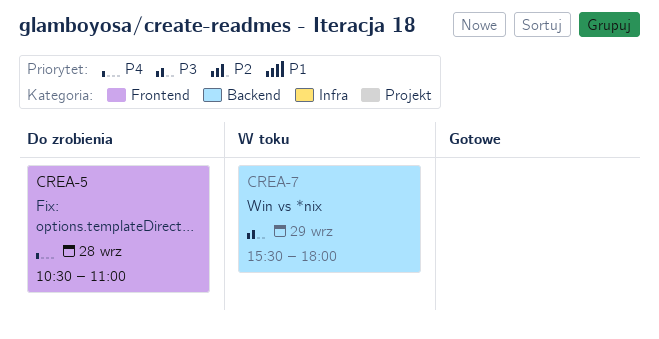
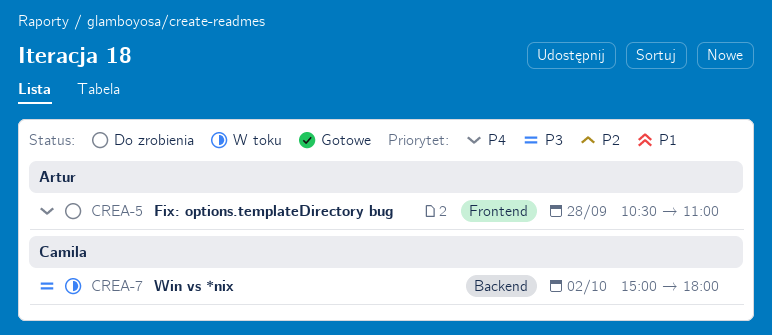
CREA-7, day: Sep 29 -> Oct 2
CREA-7, begins: 15:30 -> 15:00

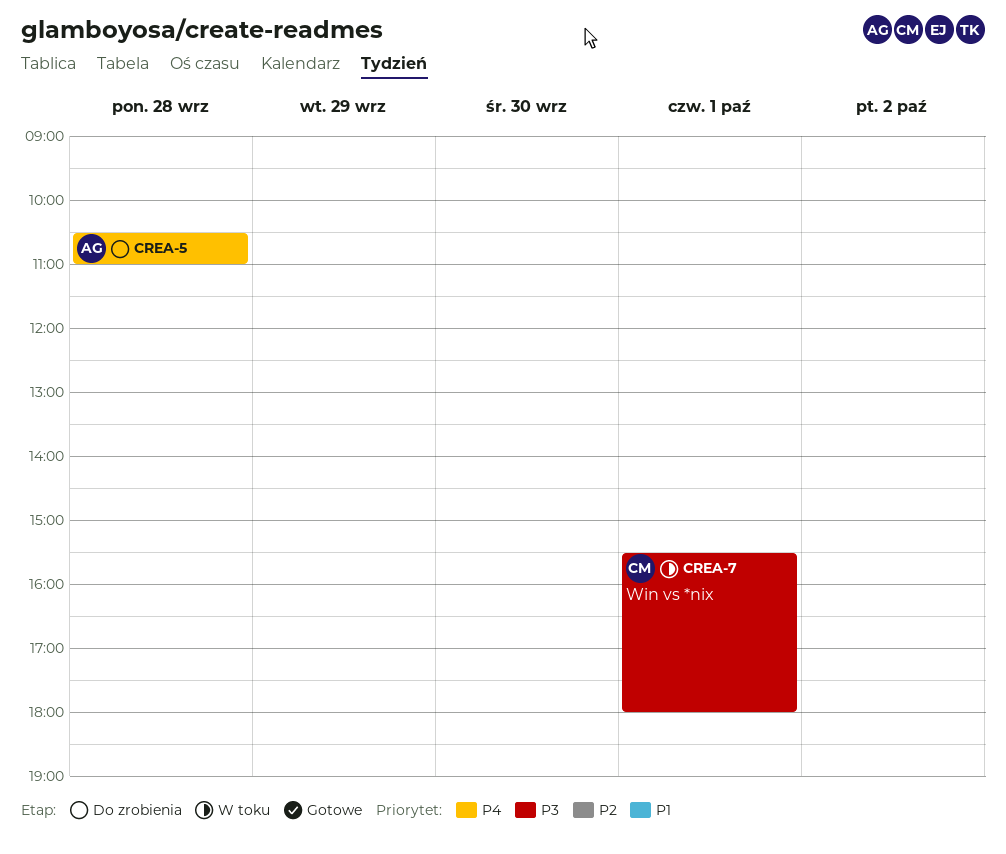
CREA-7, day: Oct 2 -> Oct 1
CREA-7, begins: 15:00 -> 15:30

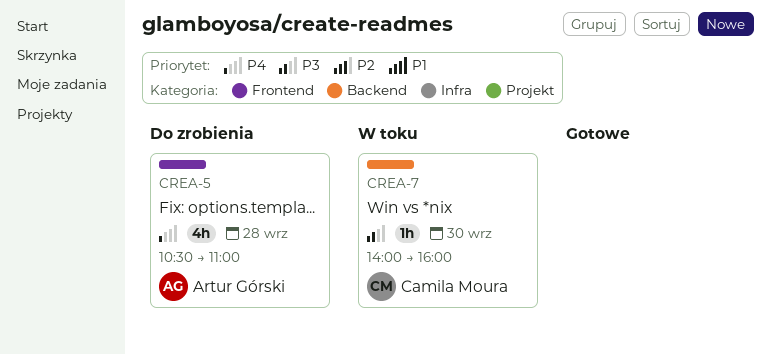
CREA-7, day: Oct 1 -> Sep 30
CREA-7, begins: 15:30 -> 14:00
CREA-7, ends: 18:00 -> 16:00

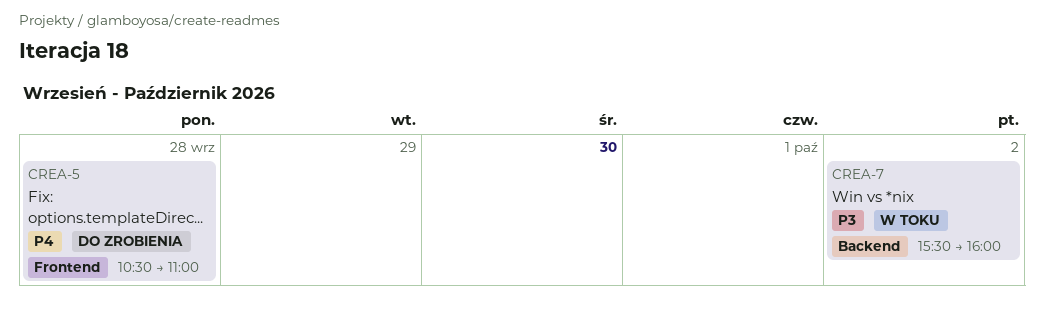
CREA-7, day: Sep 30 -> Oct 2
CREA-7, begins: 14:00 -> 15:30

